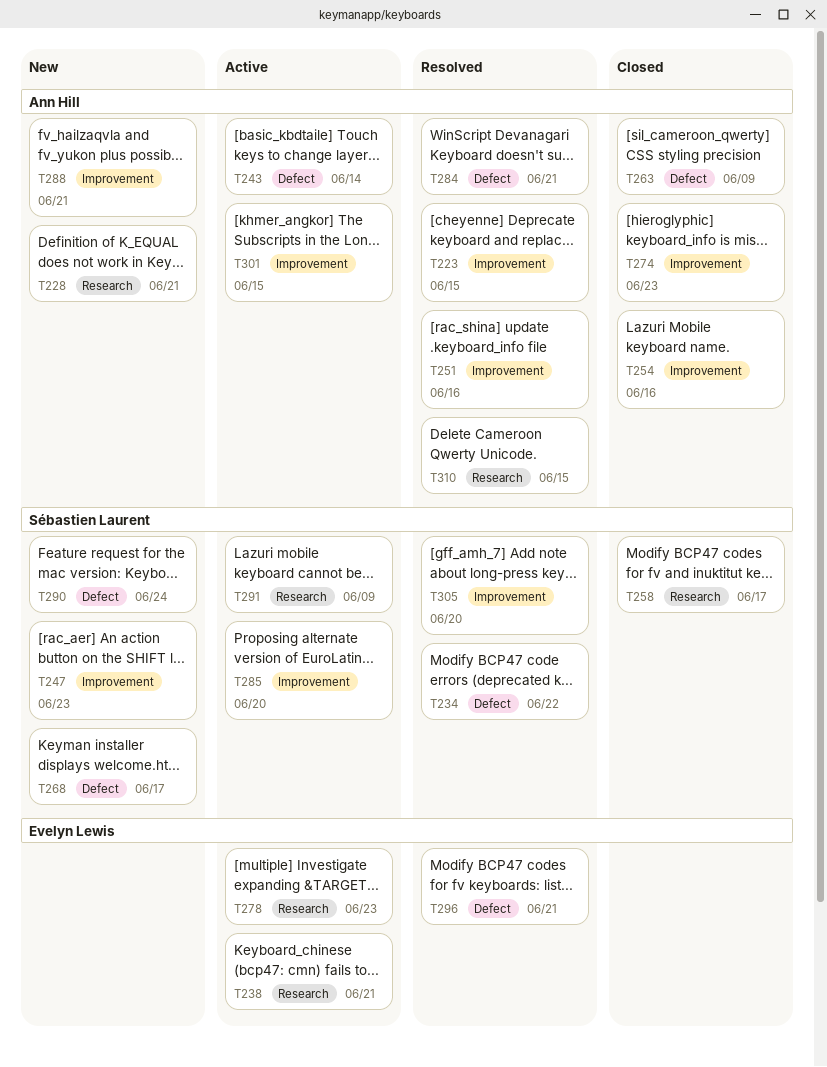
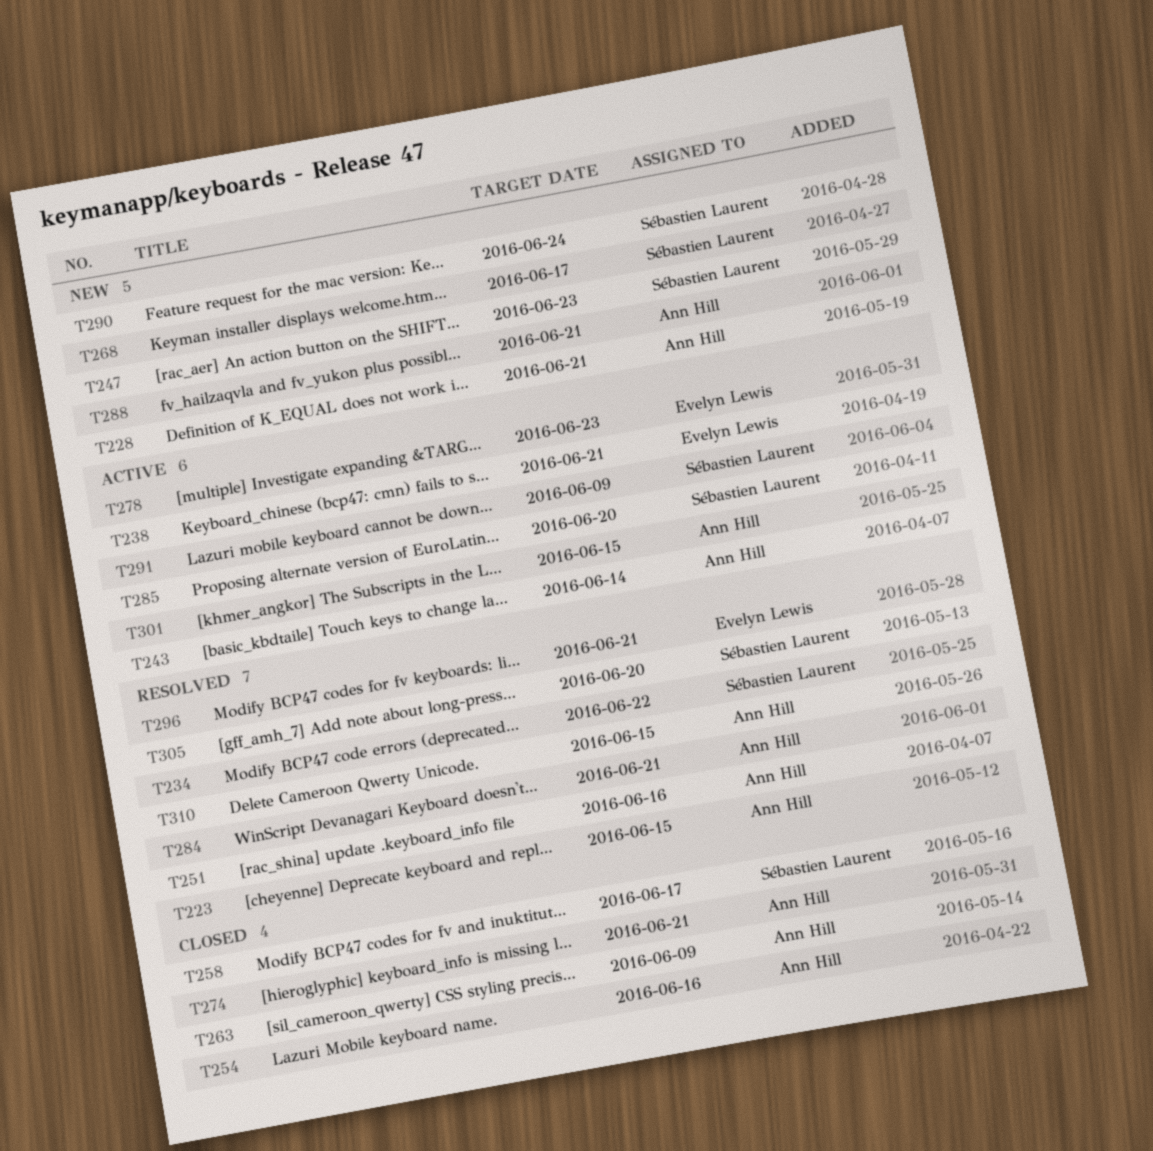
T274, due: Jun 23 -> Jun 21

